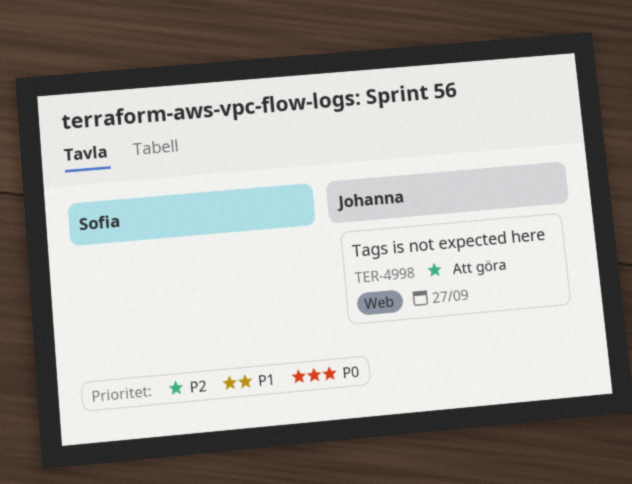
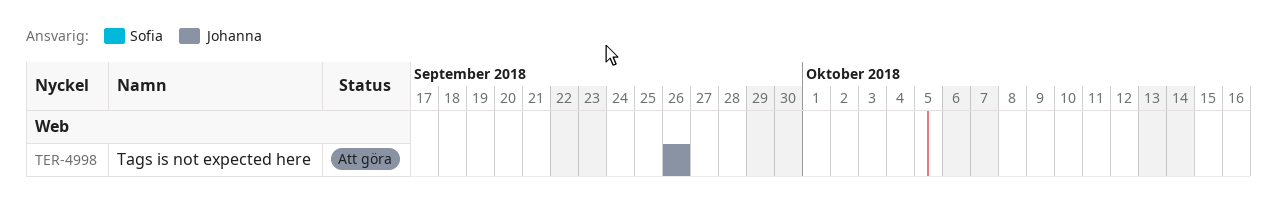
TER-4998, due: Sep 27 -> Sep 26

